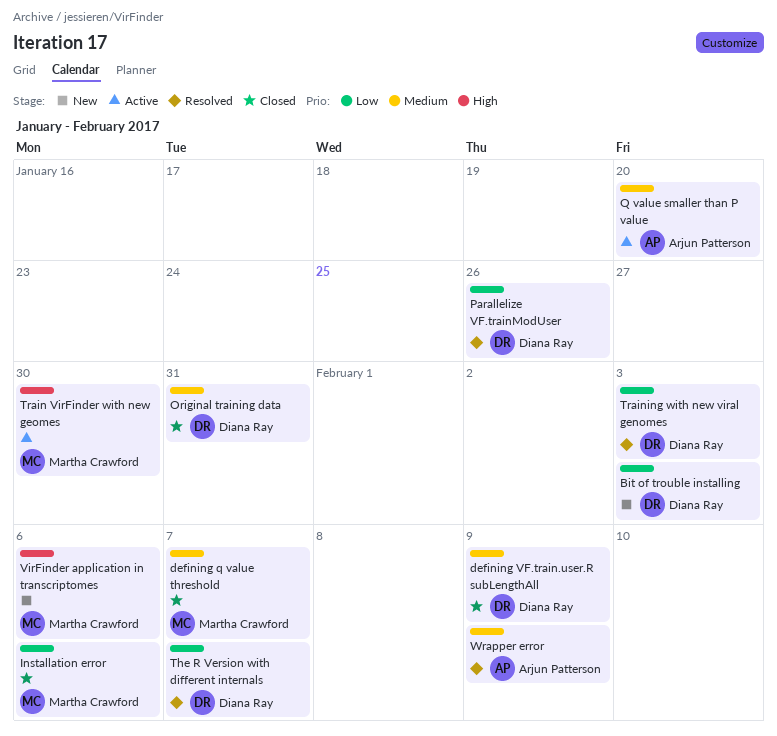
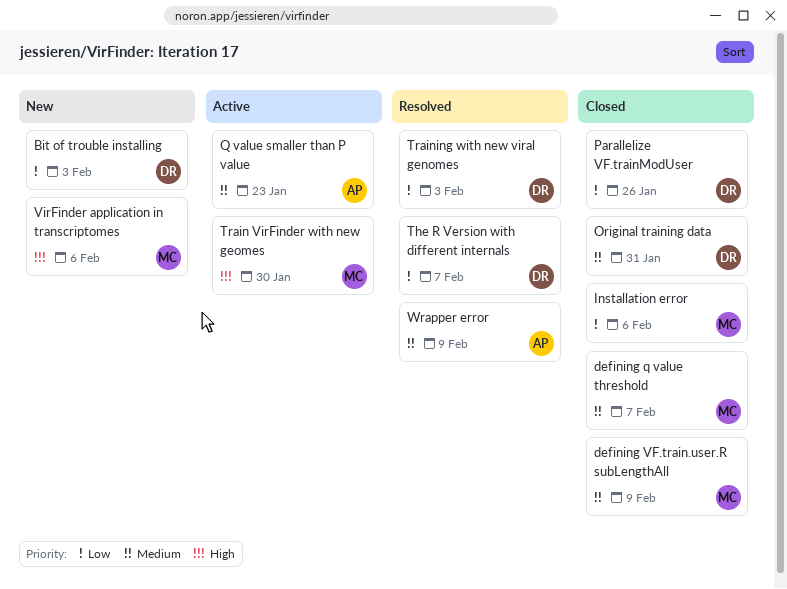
defining VF.train.user.R subLengthAll, owner: Diana Ray -> Martha Crawford
Parallelize VF.trainModUser, status: Resolved -> Closed
Q value smaller than P value, due: Jan 20 -> Jan 23

